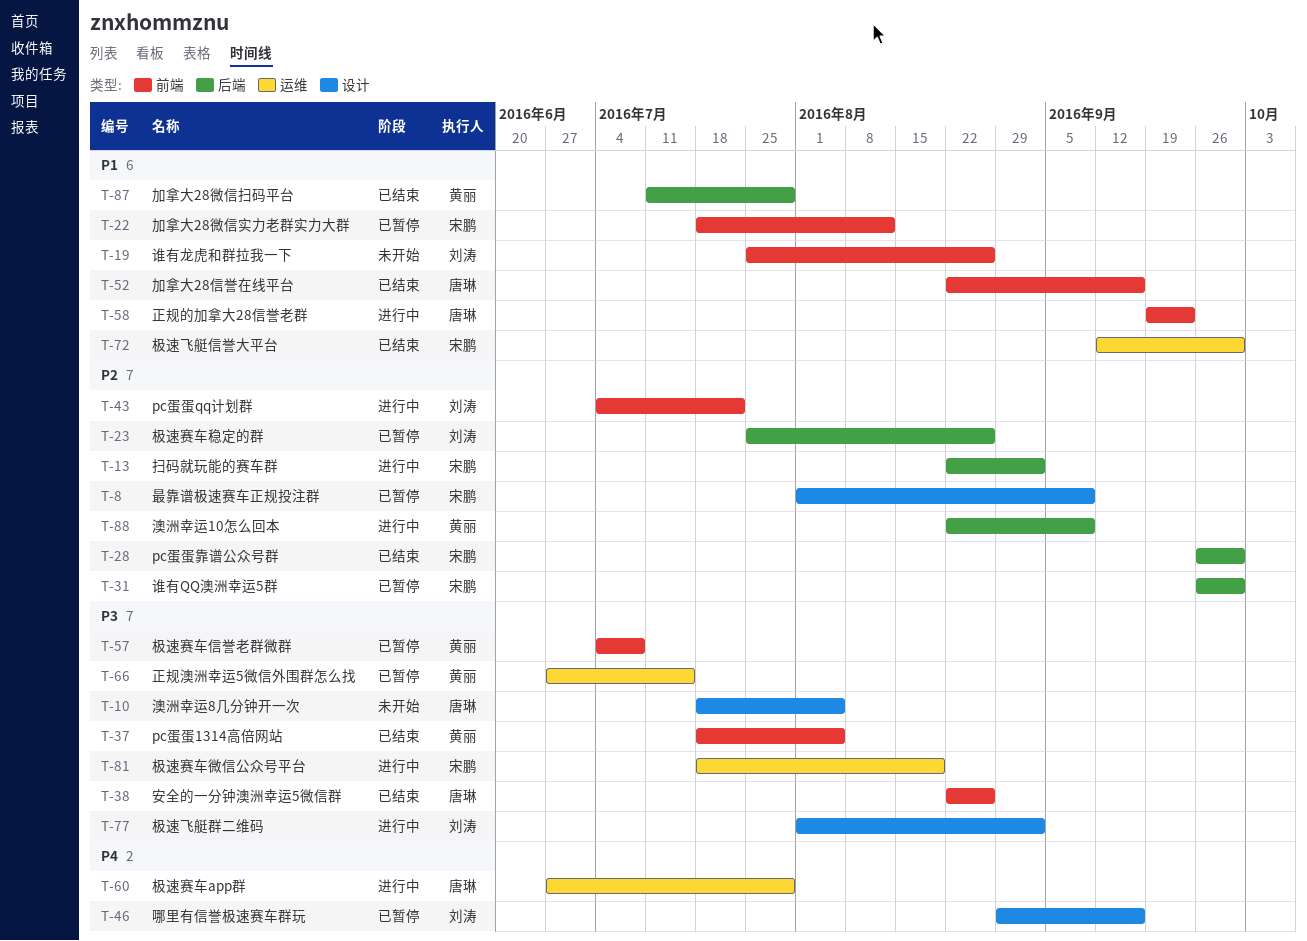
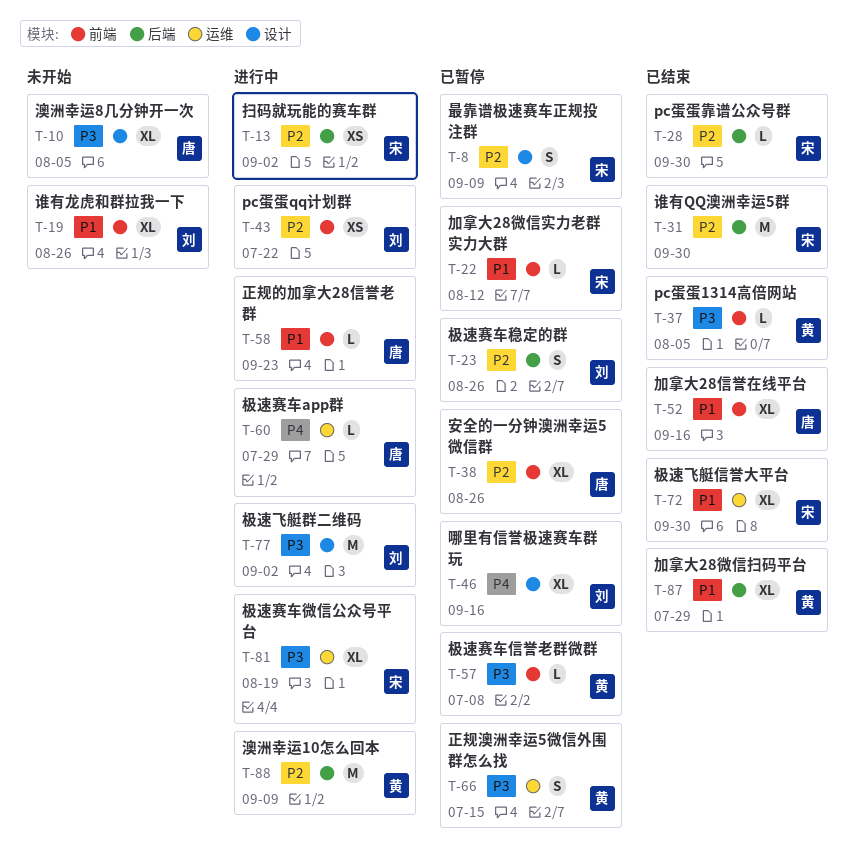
T-31, status: 已暂停 -> 已结束
T-38, status: 已结束 -> 已暂停
T-38, priority: P3 -> P2

